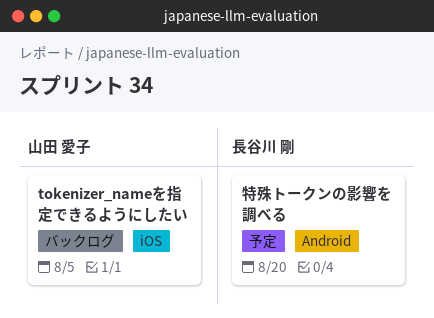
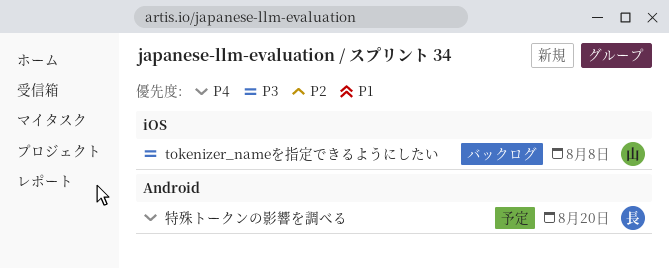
tokenizer_nameを指定できるようにしたい, due: Aug 5 -> Aug 8

